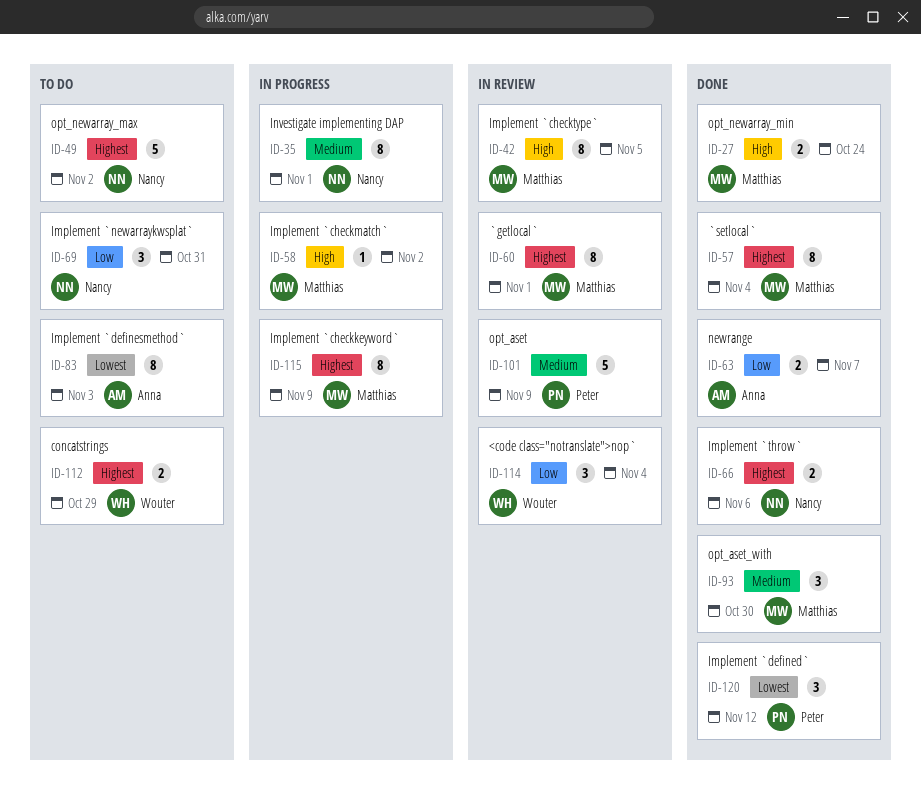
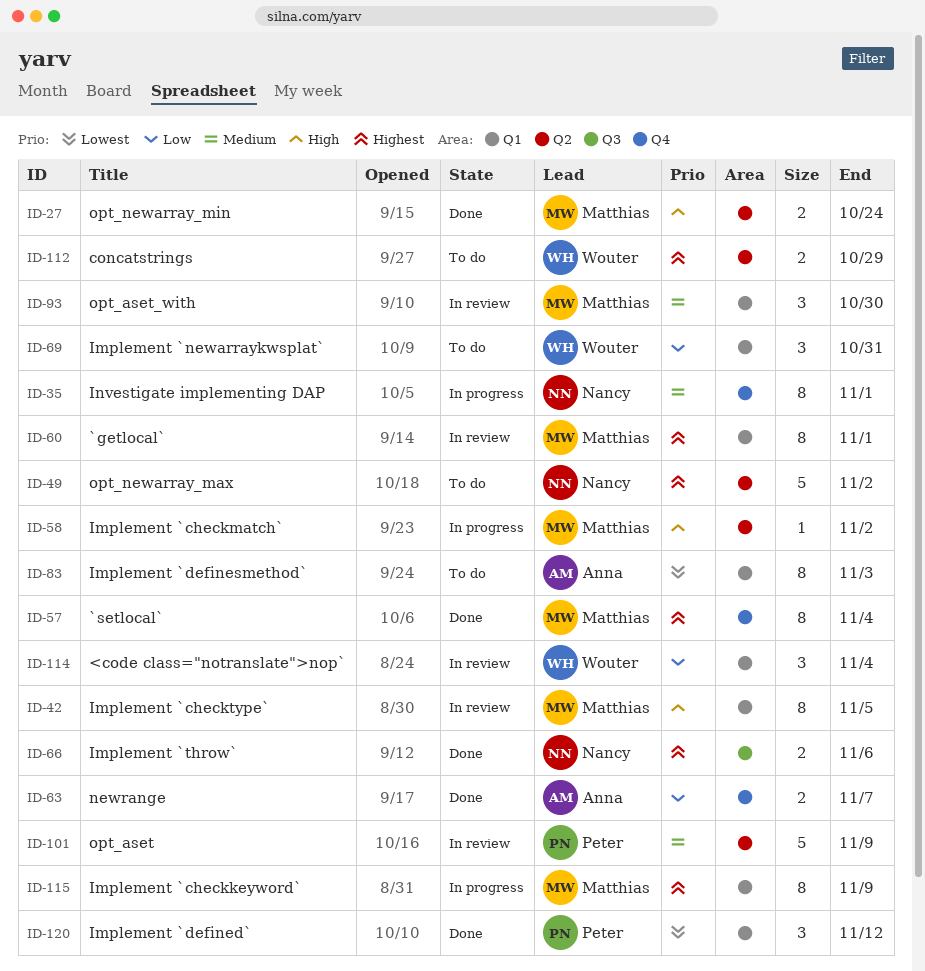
ID-69, owner: Nancy -> Wouter
ID-93, status: Done -> In review

